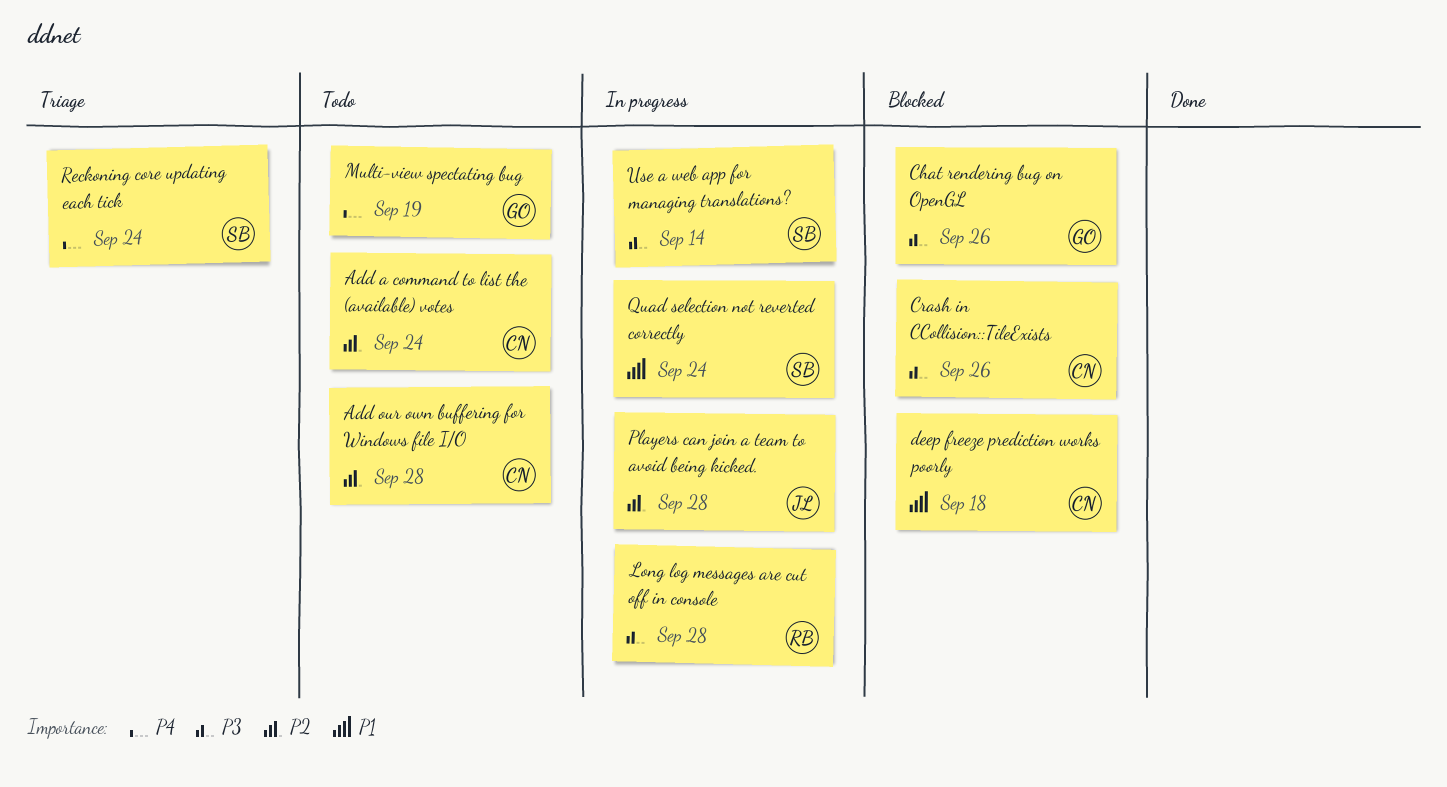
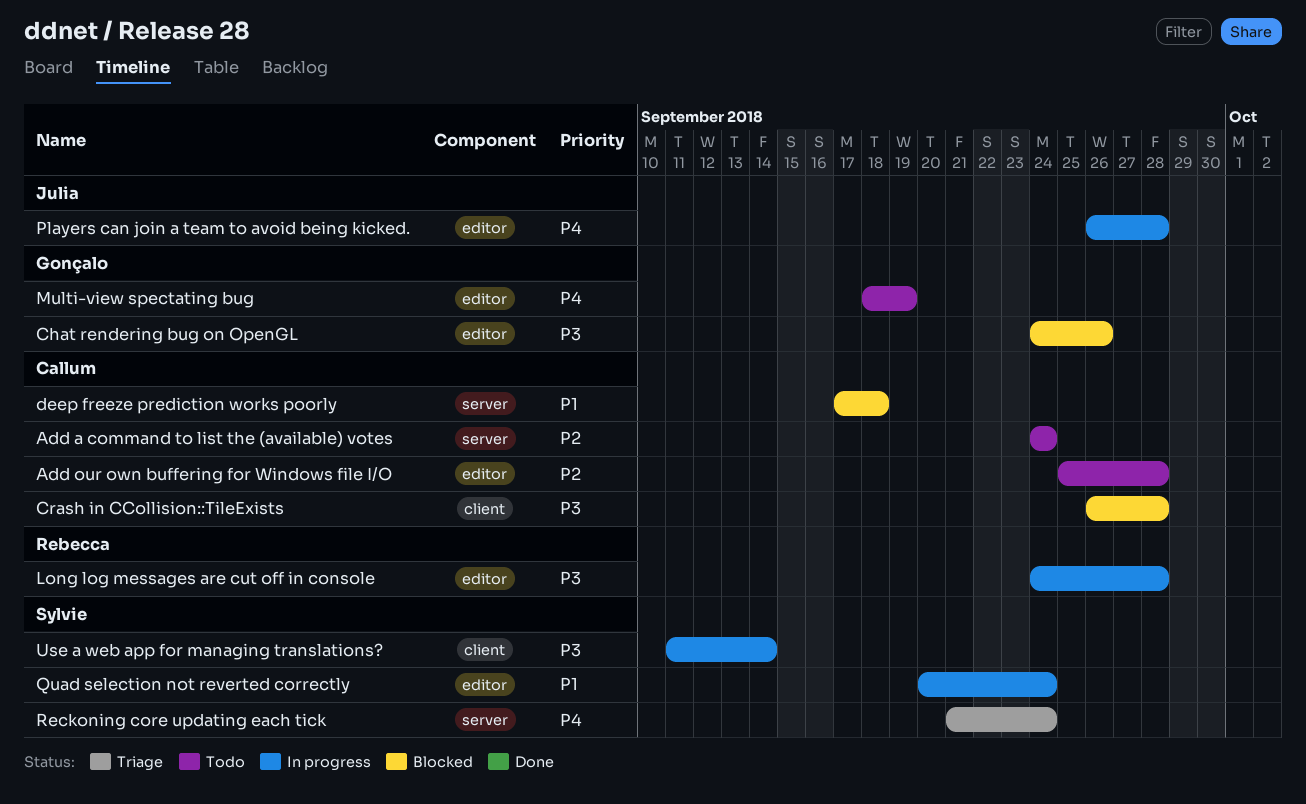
Crash in CCollision::TileExists, due: Sep 26 -> Sep 28
Players can join a team to avoid being kicked., priority: P2 -> P4

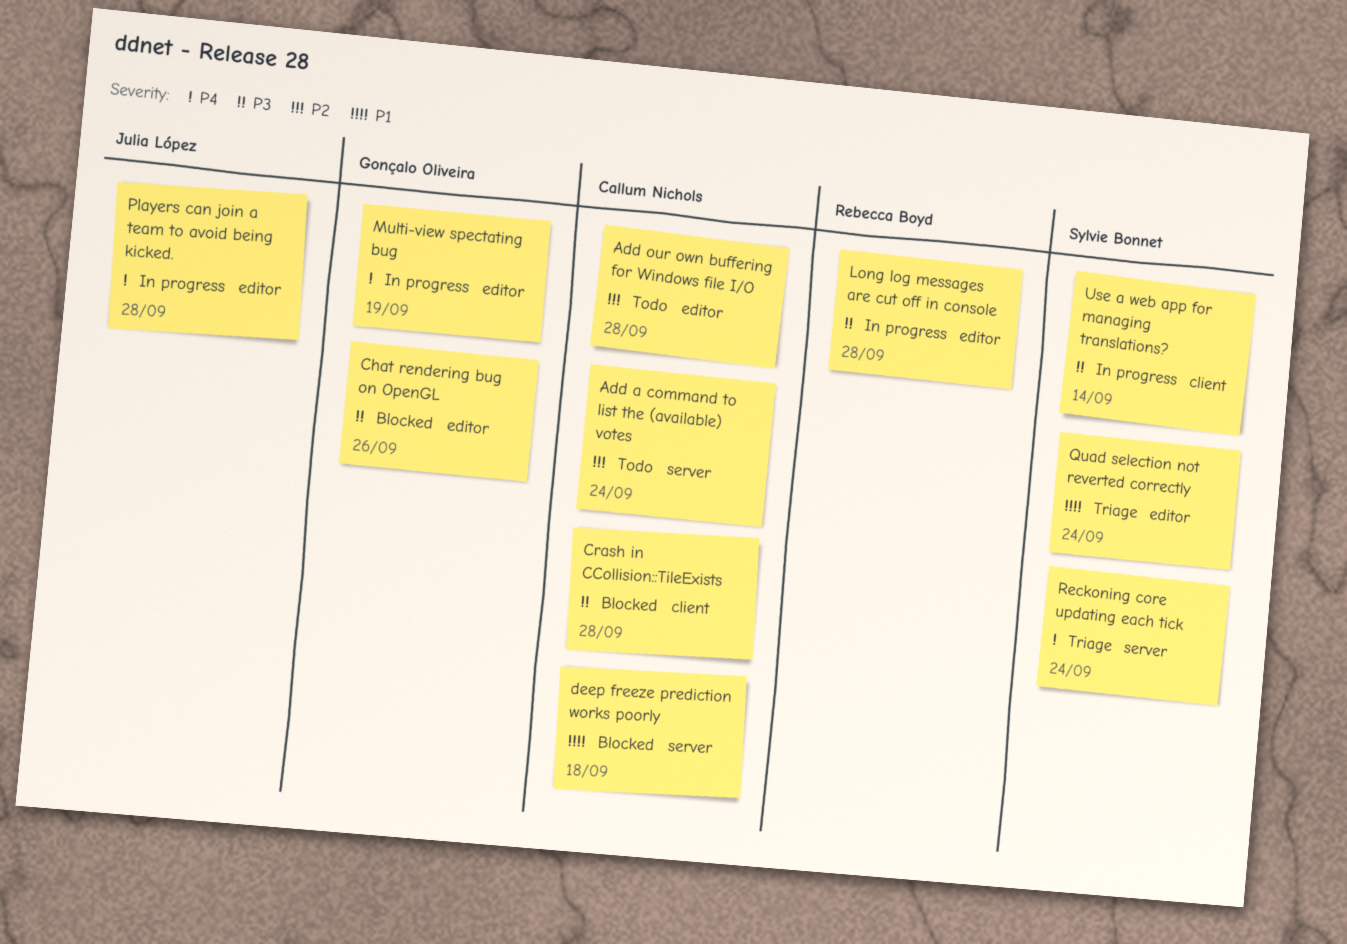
Multi-view spectating bug, status: Todo -> In progress
Quad selection not reverted correctly, status: In progress -> Triage

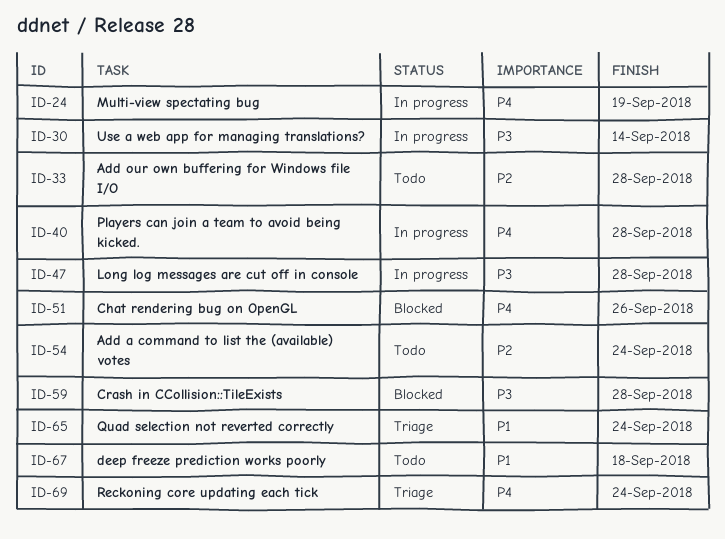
Chat rendering bug on OpenGL, priority: P3 -> P4
deep freeze prediction works poorly, status: Blocked -> Todo

